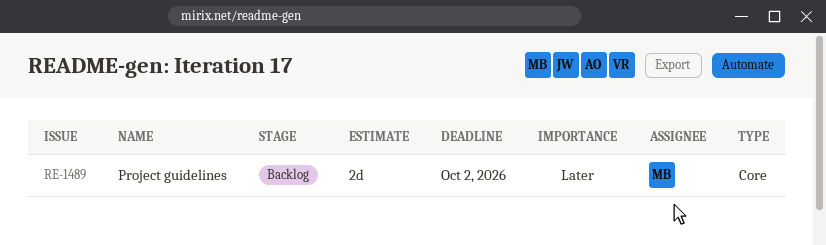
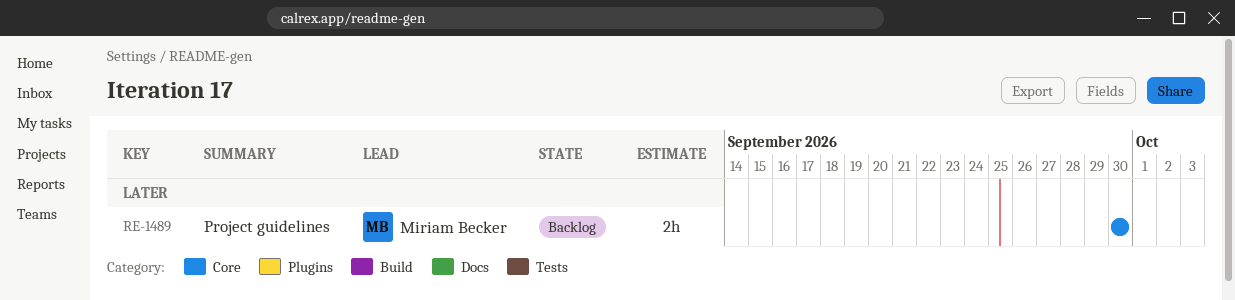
RE-1489, estimate: 2d -> 2h
RE-1489, due: Oct 2 -> Sep 30

